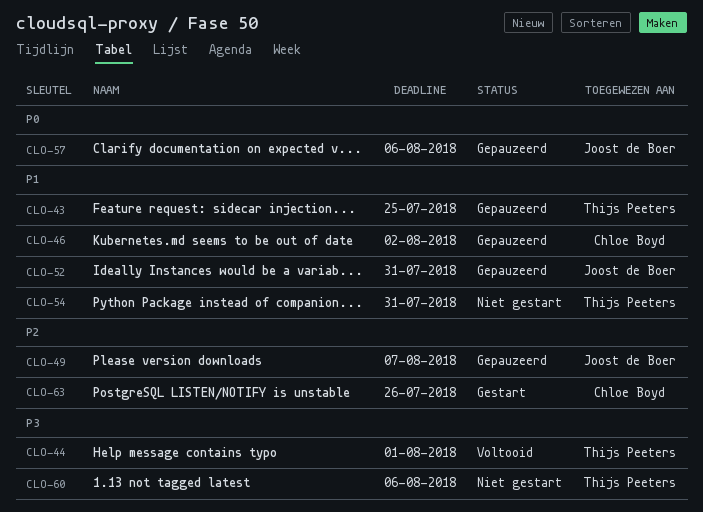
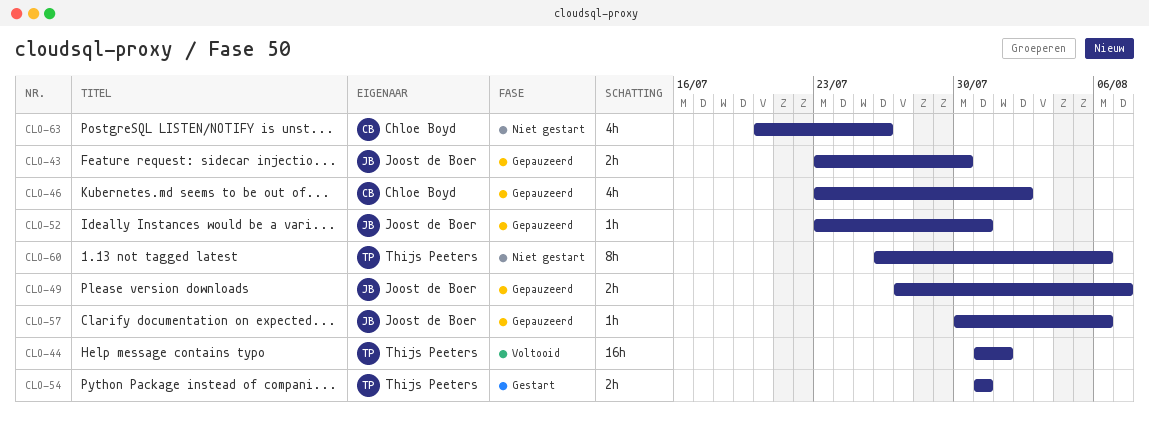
CLO-43, owner: Thijs Peeters -> Joost de Boer
CLO-43, due: Jul 25 -> Jul 30
CLO-54, status: Niet gestart -> Gestart
CLO-63, status: Gestart -> Niet gestart

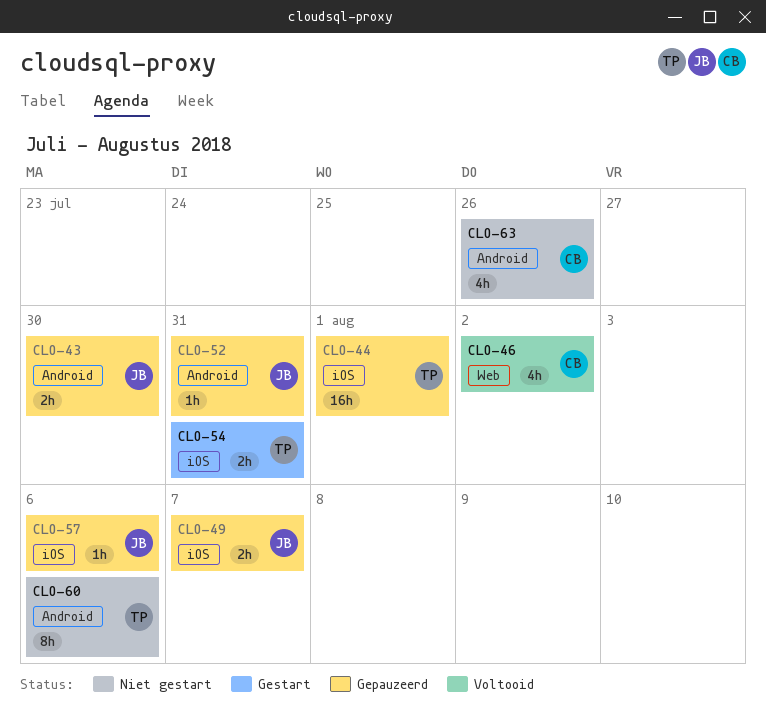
CLO-44, status: Voltooid -> Gepauzeerd
CLO-46, status: Gepauzeerd -> Voltooid

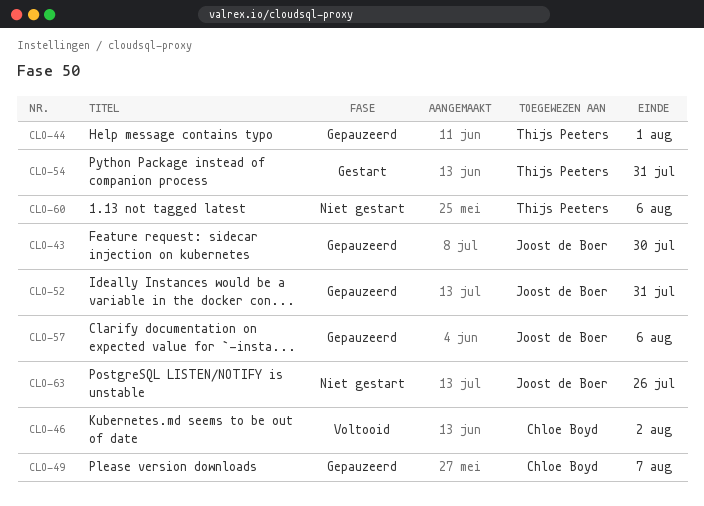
CLO-49, owner: Joost de Boer -> Chloe Boyd
CLO-63, owner: Chloe Boyd -> Joost de Boer

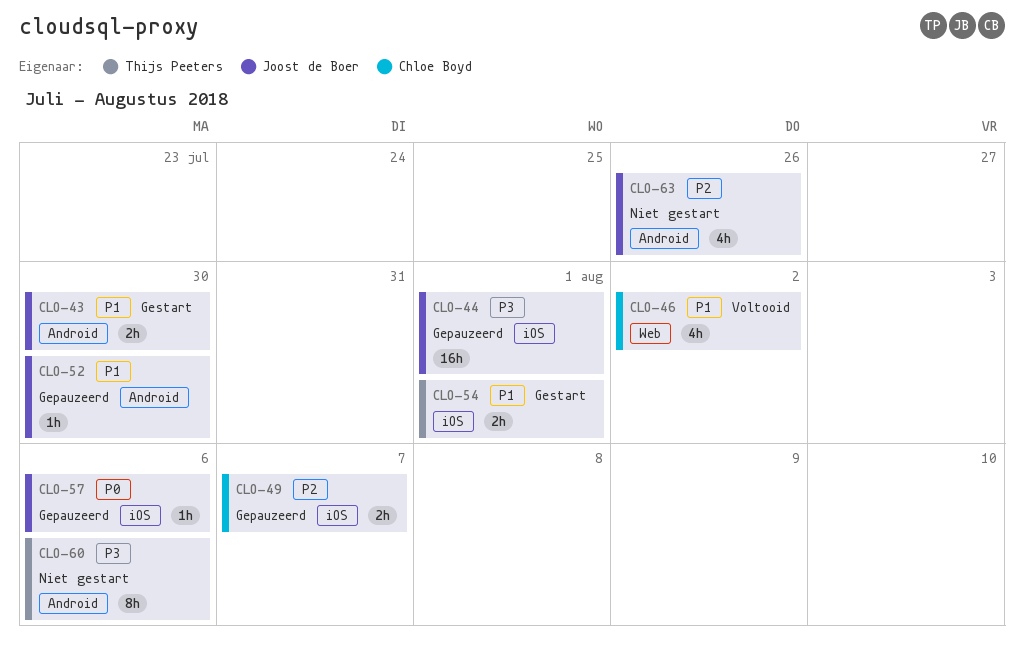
CLO-43, status: Gepauzeerd -> Gestart
CLO-44, owner: Thijs Peeters -> Joost de Boer
CLO-52, due: Jul 31 -> Jul 30
CLO-54, due: Jul 31 -> Aug 1

